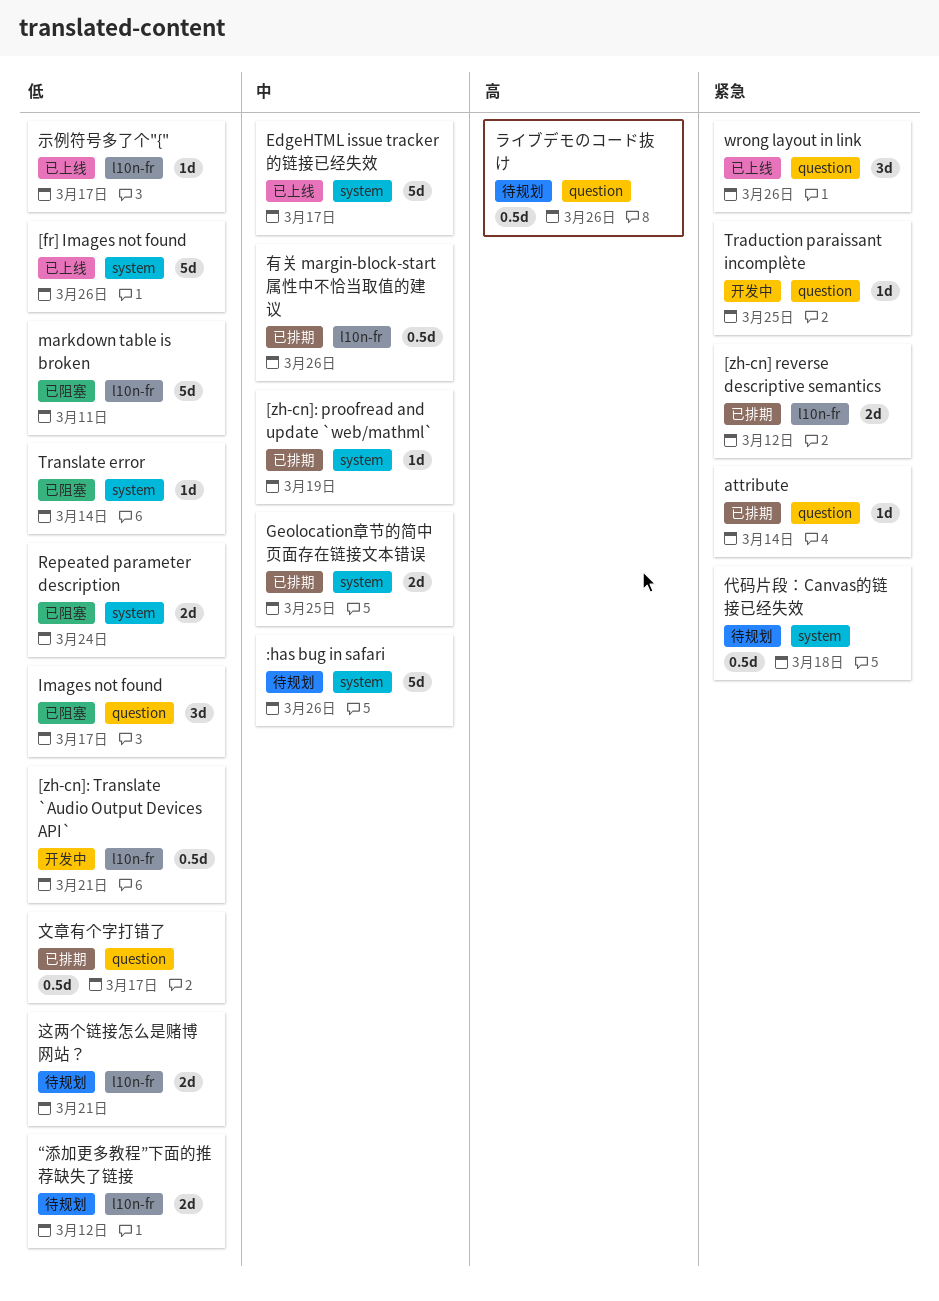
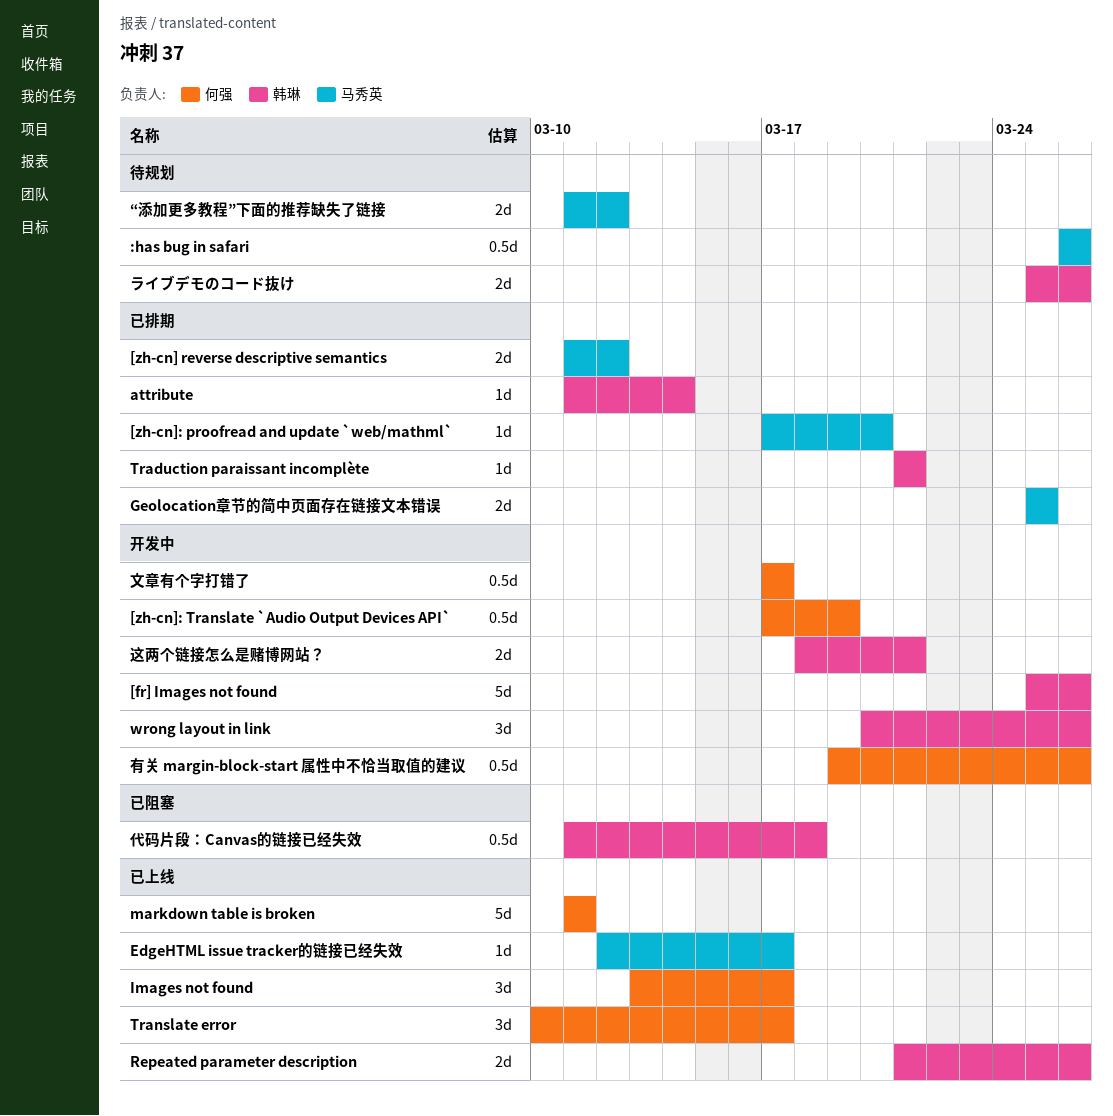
:has bug in safari, estimate: 5d -> 0.5d
[fr] Images not found, status: 已上线 -> 开发中
[zh-cn]: proofread and update `web/mathml`, due: Mar 19 -> Mar 20
[zh-cn]: Translate `Audio Output Devices API`, due: Mar 21 -> Mar 19
EdgeHTML issue tracker的链接已经失效, estimate: 5d -> 1d
Images not found, status: 已阻塞 -> 已上线
markdown table is broken, status: 已阻塞 -> 已上线
Repeated parameter description, status: 已阻塞 -> 已上线
Repeated parameter description, due: Mar 24 -> Mar 26
Traduction paraissant incomplète, status: 开发中 -> 已排期
Traduction paraissant incomplète, due: Mar 25 -> Mar 21
Translate error, status: 已阻塞 -> 已上线
Translate error, estimate: 1d -> 3d
Translate error, due: Mar 14 -> Mar 17
wrong layout in link, status: 已上线 -> 开发中
ライブデモのコード抜け, estimate: 0.5d -> 2d
代码片段：Canvas的链接已经失效, status: 待规划 -> 已阻塞
文章有个字打错了, status: 已排期 -> 开发中
有关 margin-block-start 属性中不恰当取值的建议, status: 已排期 -> 开发中
示例符号多了个"{": present -> none
这两个链接怎么是赌博网站？, status: 待规划 -> 开发中

